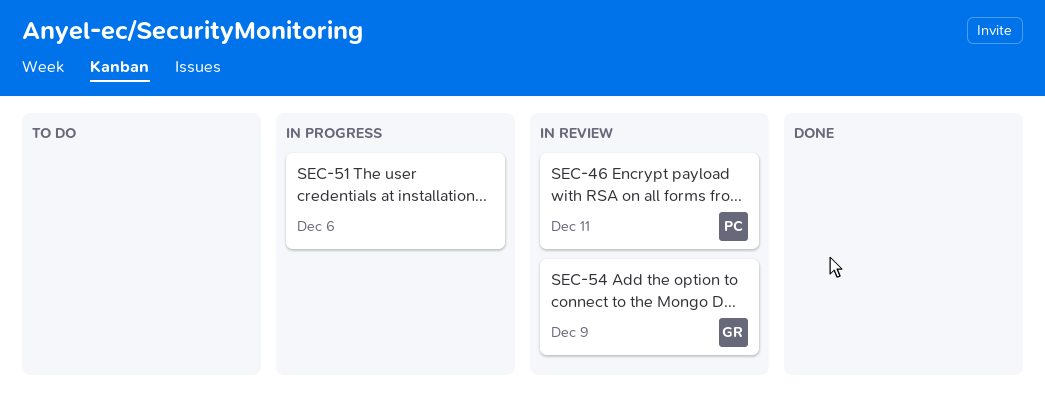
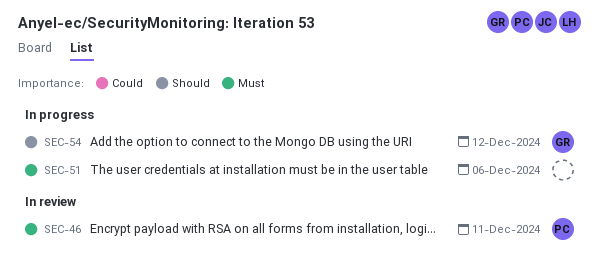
SEC-54, status: In review -> In progress
SEC-54, due: Dec 9 -> Dec 12

